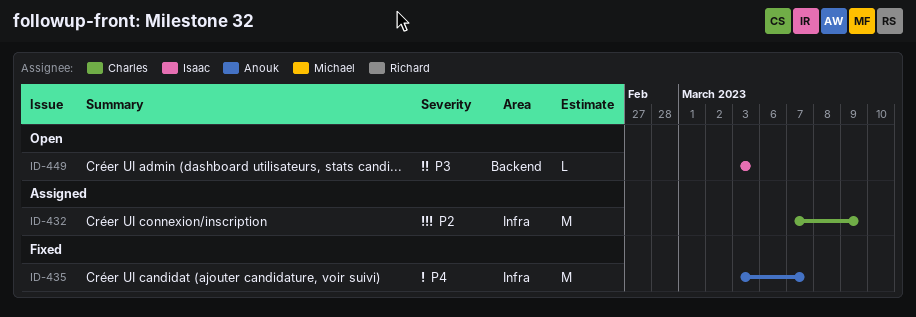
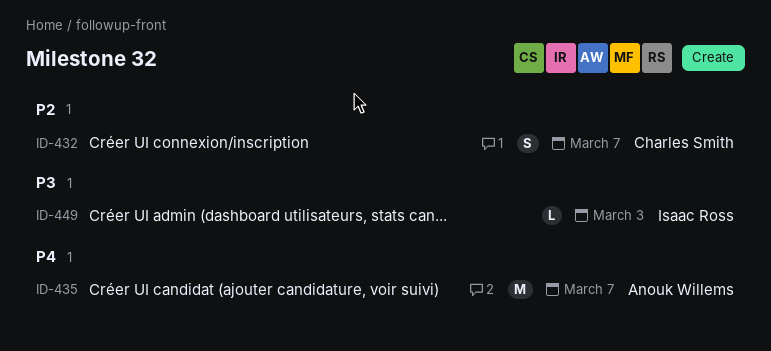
ID-432, estimate: M -> S
ID-432, due: Mar 9 -> Mar 7

